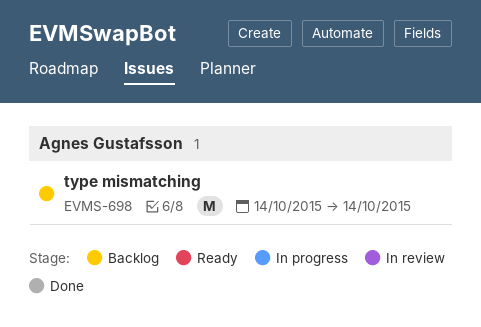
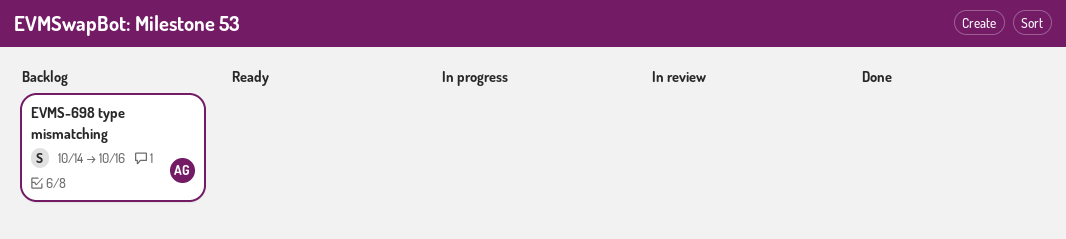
EVMS-698, estimate: M -> S
EVMS-698, due: Oct 14 -> Oct 16

